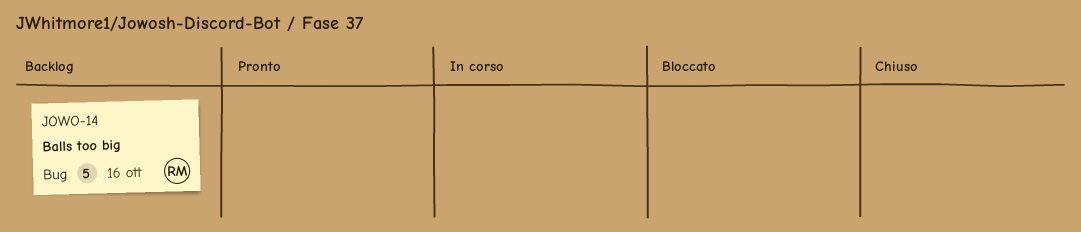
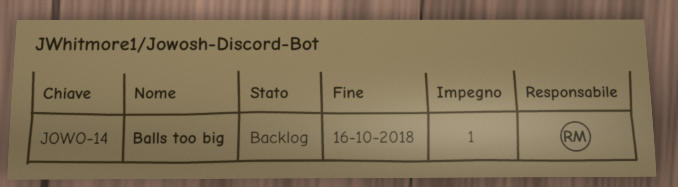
JOWO-14, estimate: 5 -> 1

